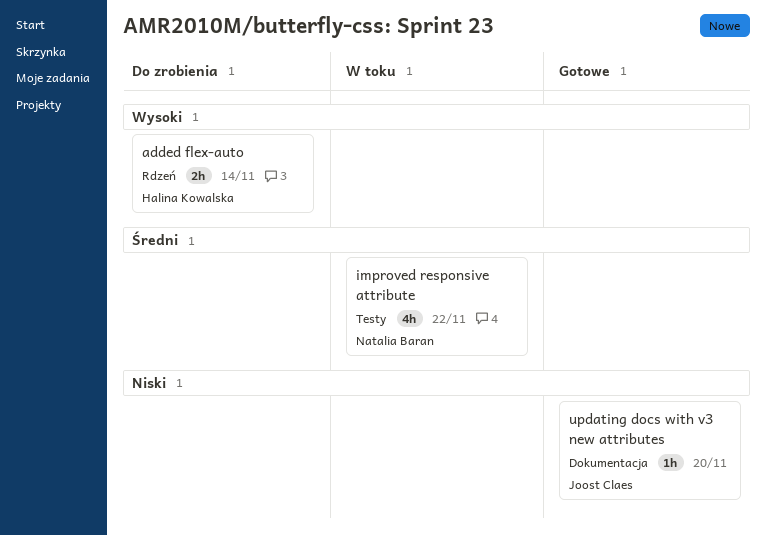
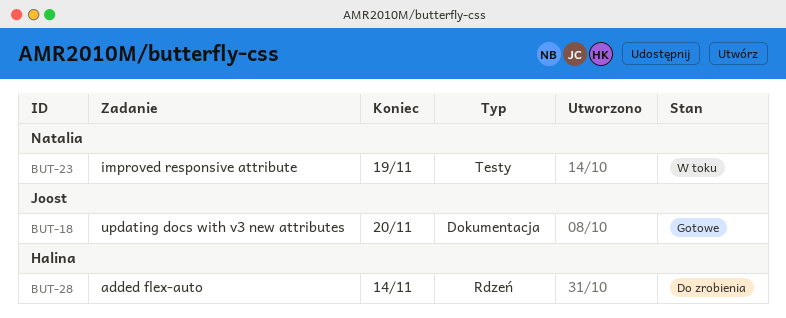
improved responsive attribute, due: Nov 22 -> Nov 19

